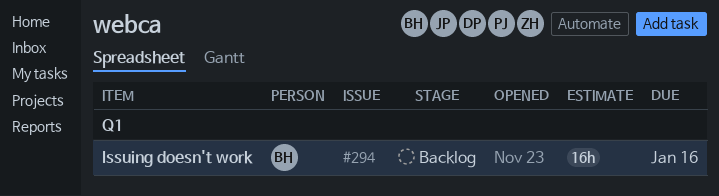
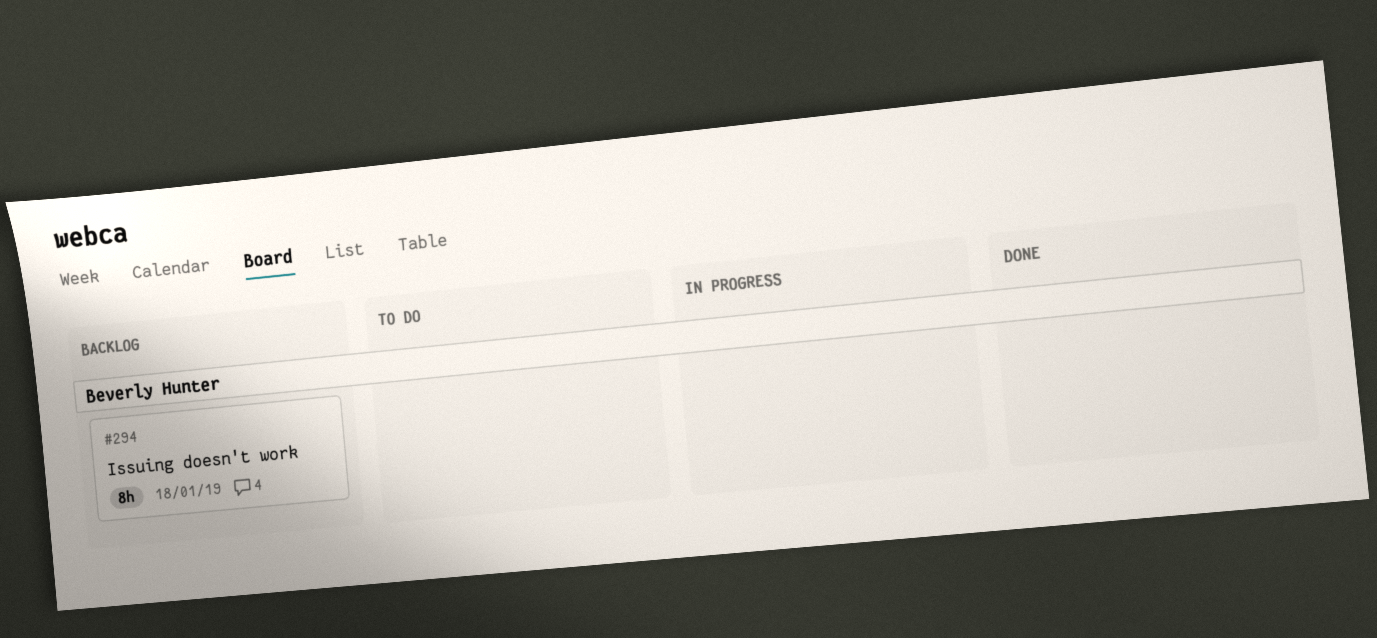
#294, estimate: 16h -> 8h
#294, due: Jan 16 -> Jan 18

